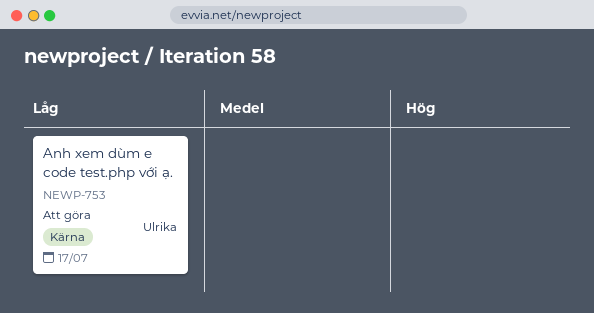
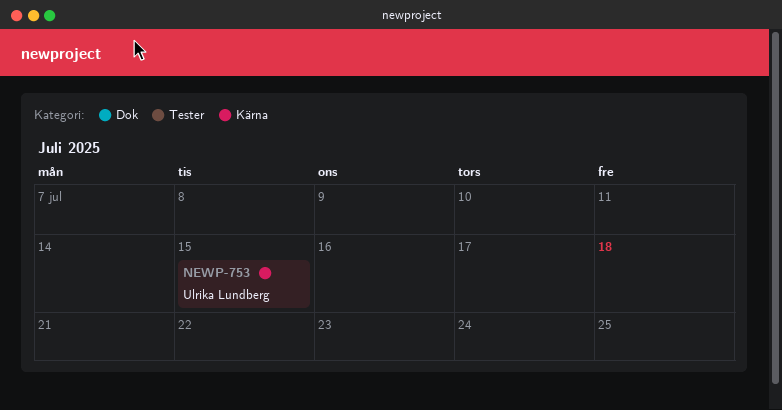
NEWP-753, due: Jul 17 -> Jul 15

